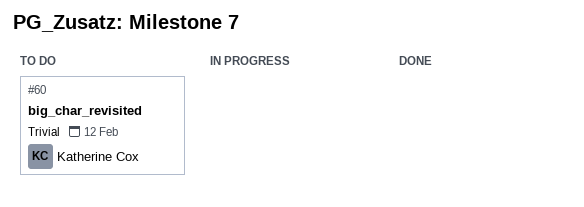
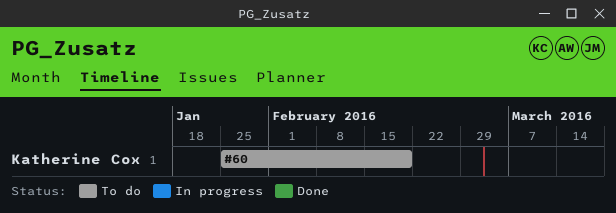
#60, due: Feb 12 -> Feb 19

